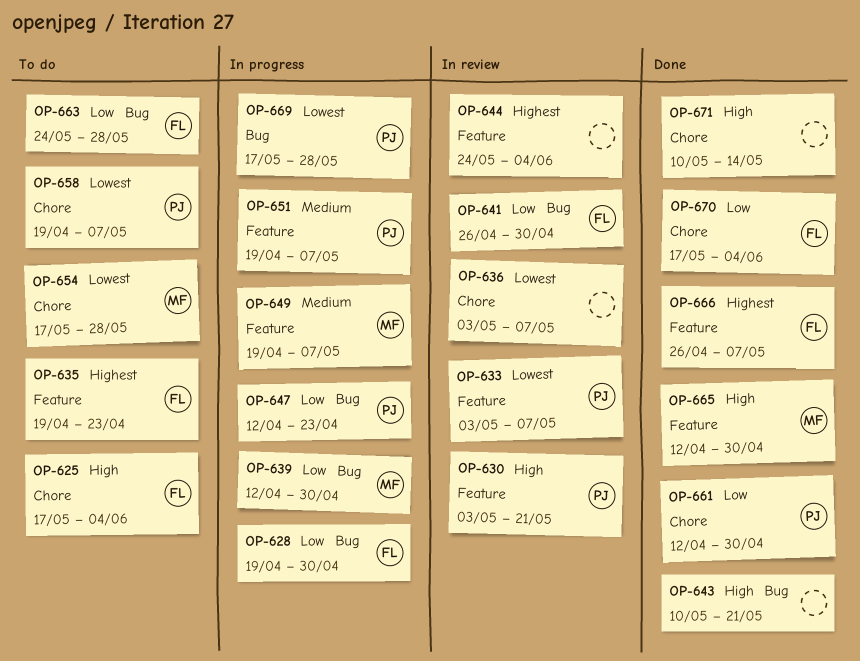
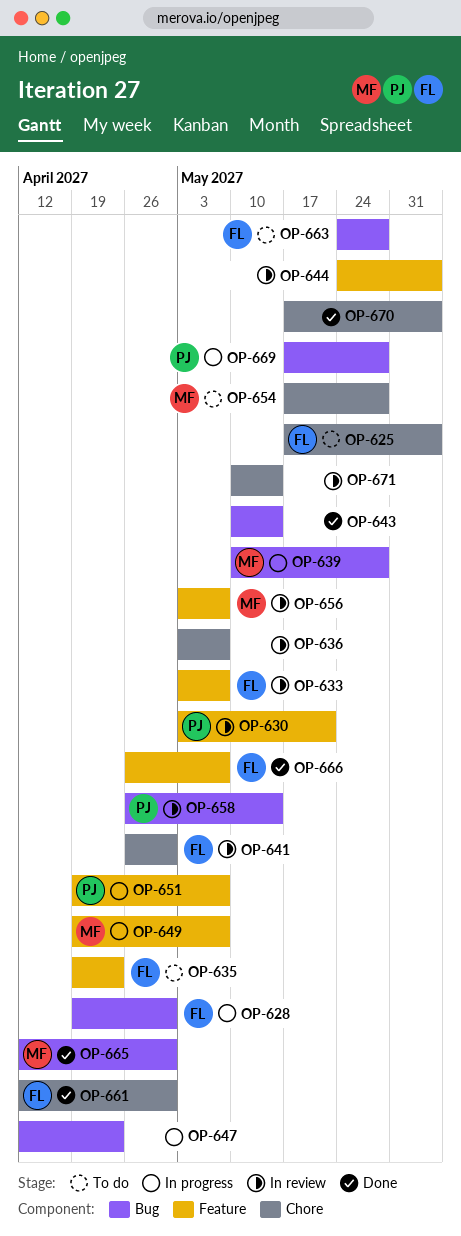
OP-633, owner: PJ -> FL
OP-639, start: Apr 12 -> May 10
OP-639, due: Apr 30 -> May 28
OP-641, label: Bug -> Chore
OP-643, due: May 21 -> May 14
OP-647, owner: PJ -> none
OP-656: none -> present
OP-658, status: To do -> In review
OP-658, label: Chore -> Bug
OP-658, start: Apr 19 -> Apr 26
OP-658, due: May 7 -> May 14
OP-661, owner: PJ -> FL
OP-665, label: Feature -> Bug
OP-670, owner: FL -> none
OP-671, status: Done -> In review

